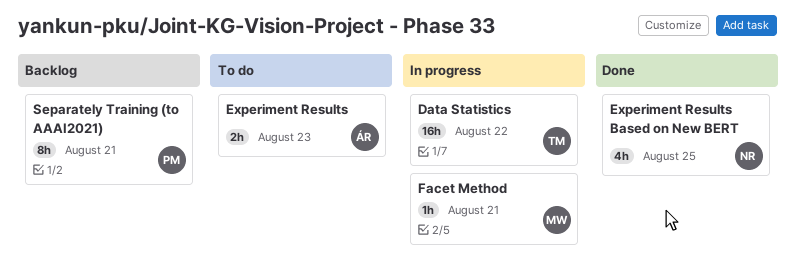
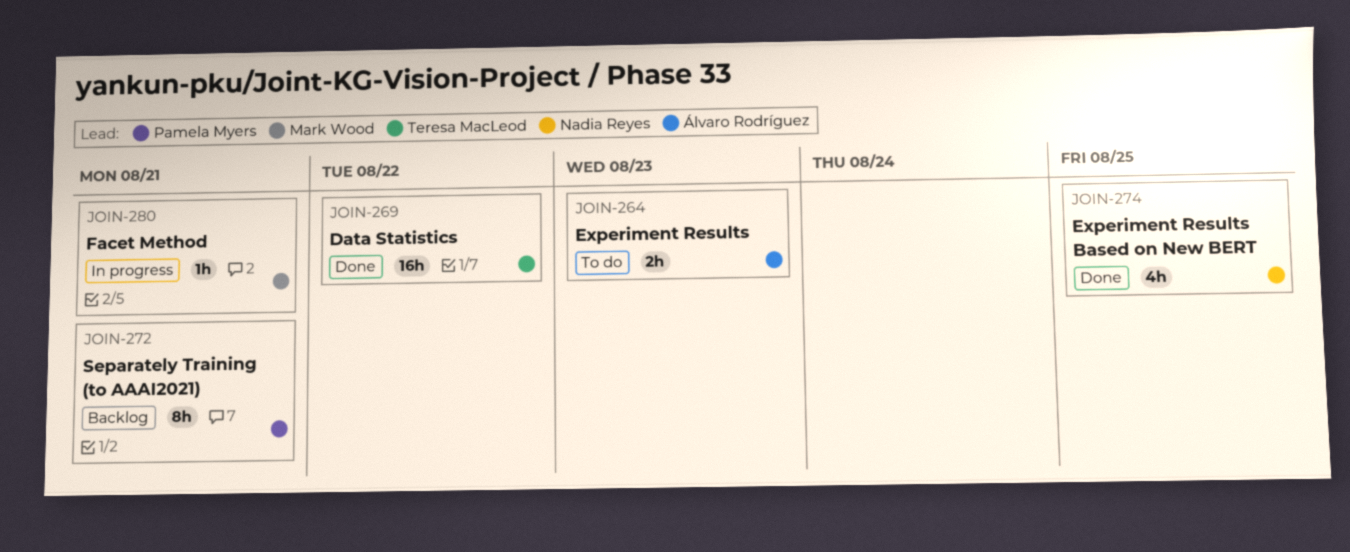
Data Statistics, status: In progress -> Done

